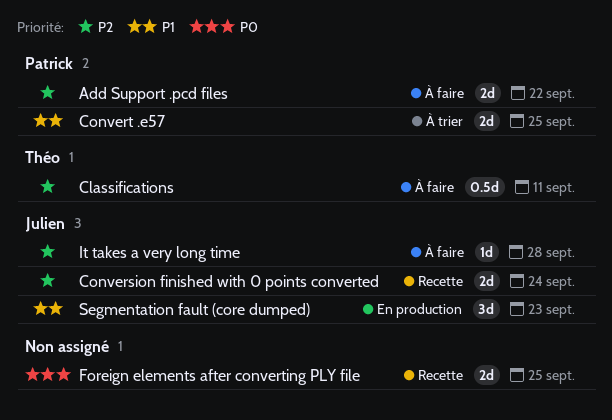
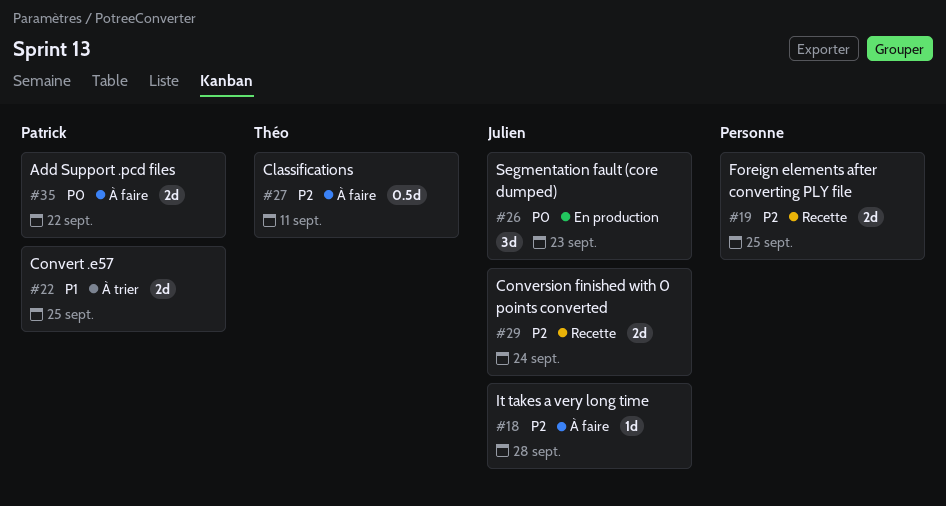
Add Support .pcd files, priority: P2 -> P0
Foreign elements after converting PLY file, priority: P0 -> P2
Segmentation fault (core dumped), priority: P1 -> P0

